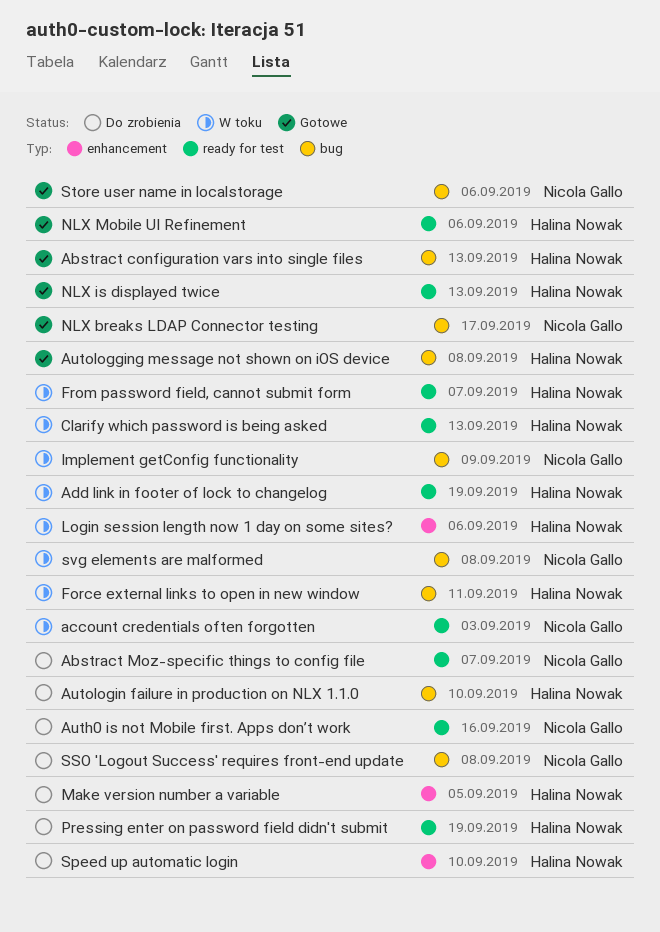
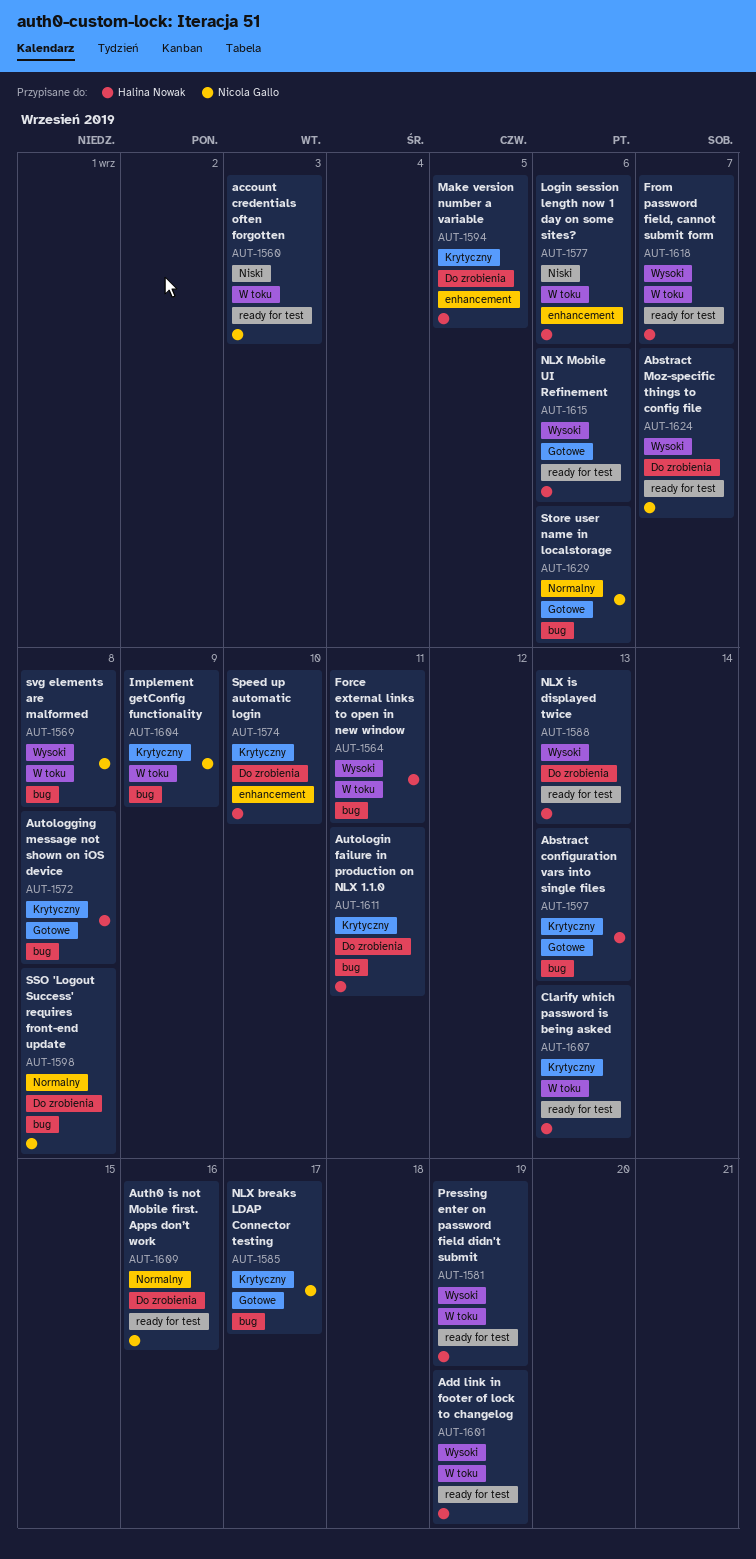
Autologin failure in production on NLX 1.1.0, due: Sep 10 -> Sep 11
NLX is displayed twice, status: Gotowe -> Do zrobienia
Pressing enter on password field didn't submit, status: Do zrobienia -> W toku

